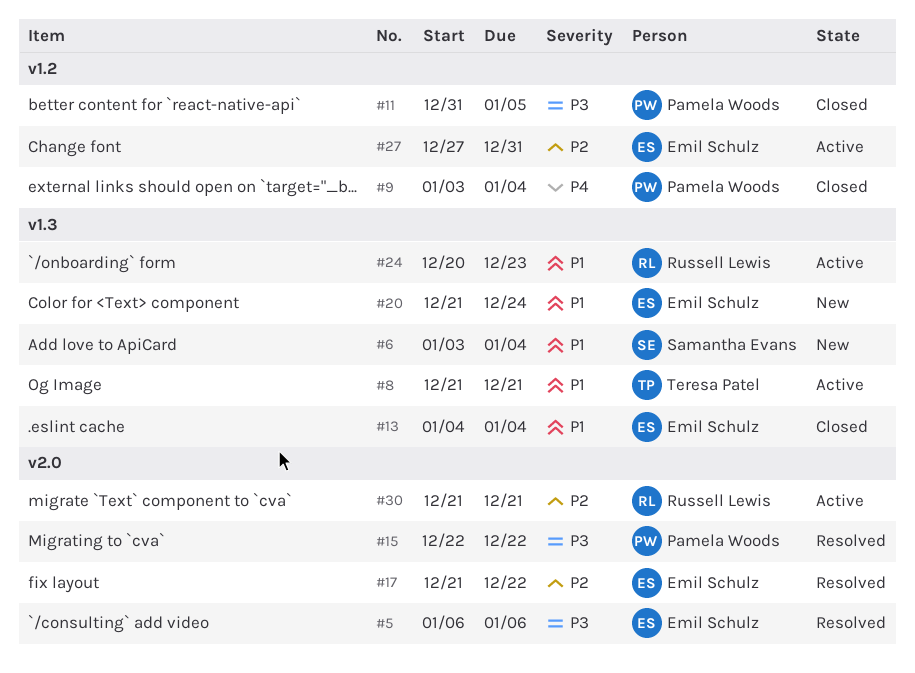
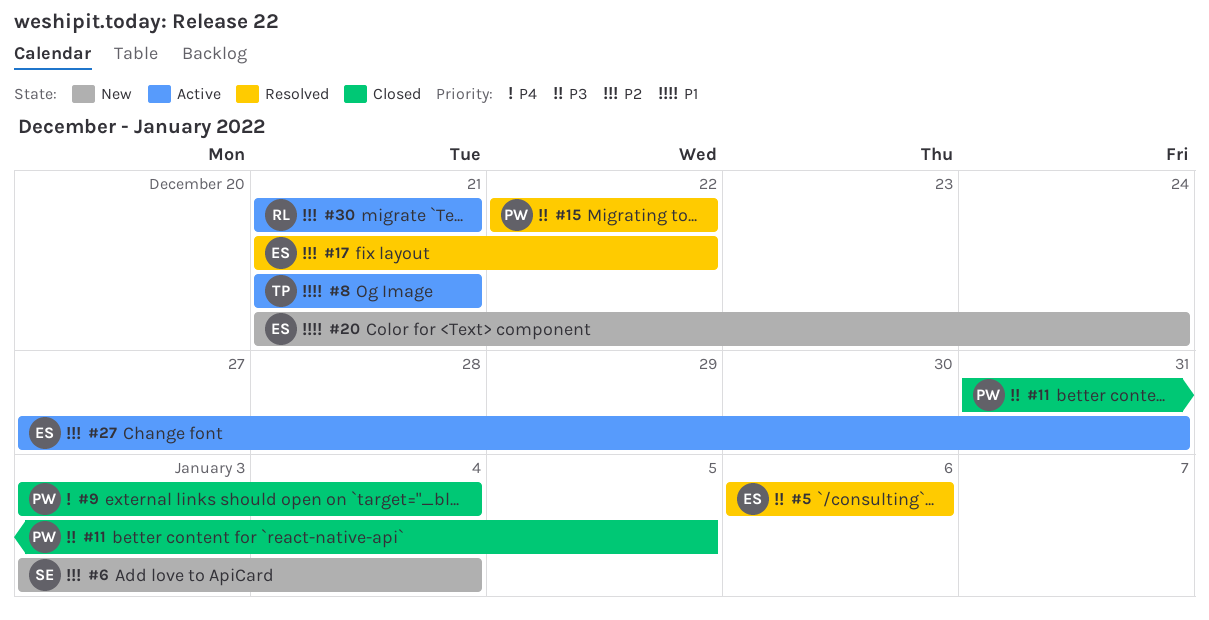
#6, priority: P1 -> P2
#13: present -> none
#24: present -> none

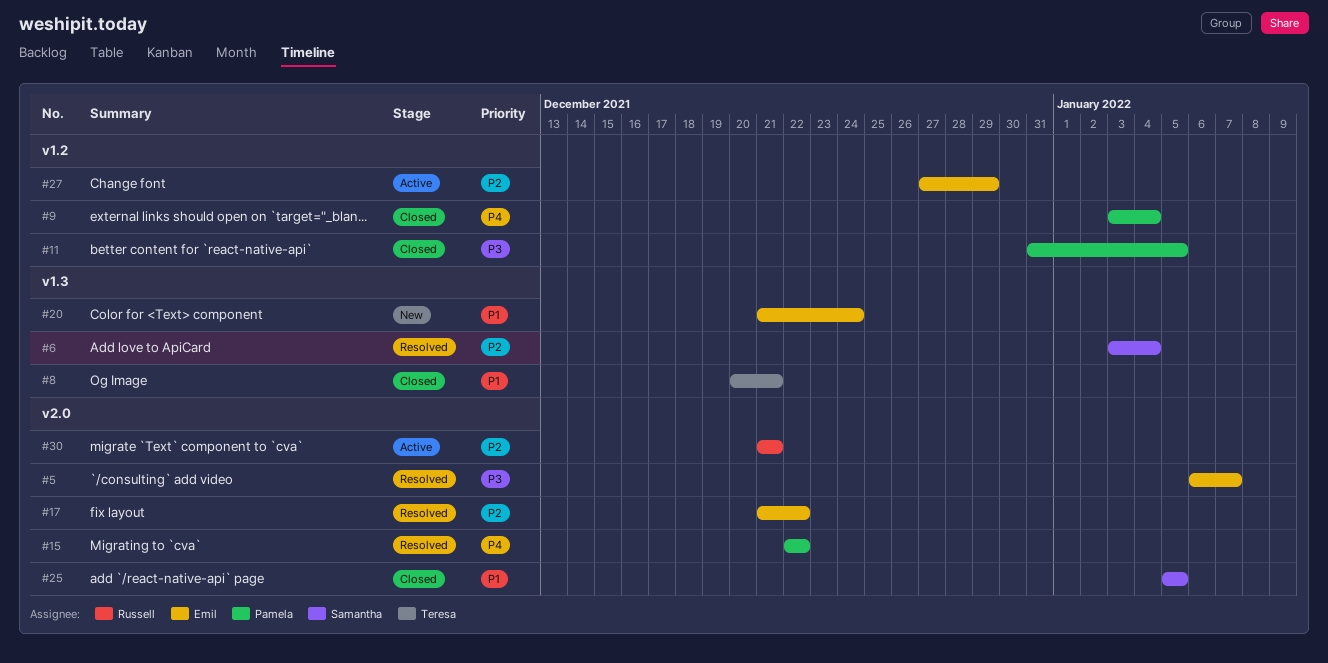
#5, due: Jan 6 -> Jan 7
#6, status: New -> Resolved
#8, status: Active -> Closed
#8, start: Dec 21 -> Dec 20
#15, priority: P3 -> P4
#25: none -> present
#27, due: Dec 31 -> Dec 29

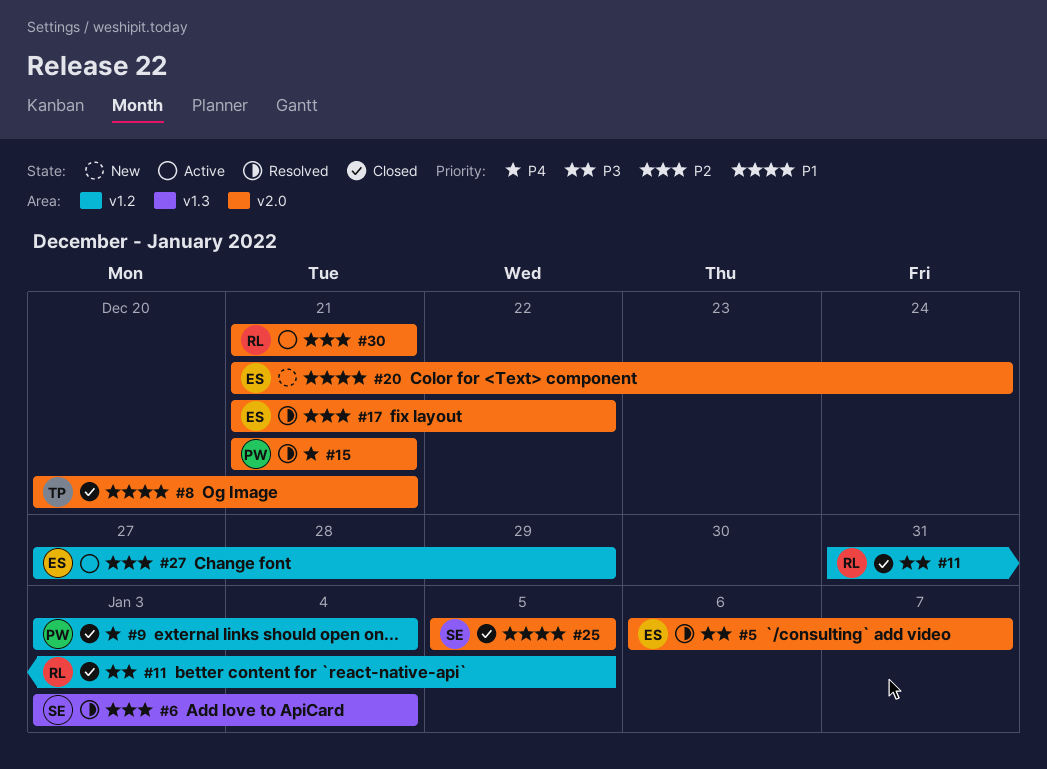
#8, label: v1.3 -> v2.0
#11, owner: Pamela -> Russell
#15, start: Dec 22 -> Dec 21
#15, due: Dec 22 -> Dec 21
#20, label: v1.3 -> v2.0

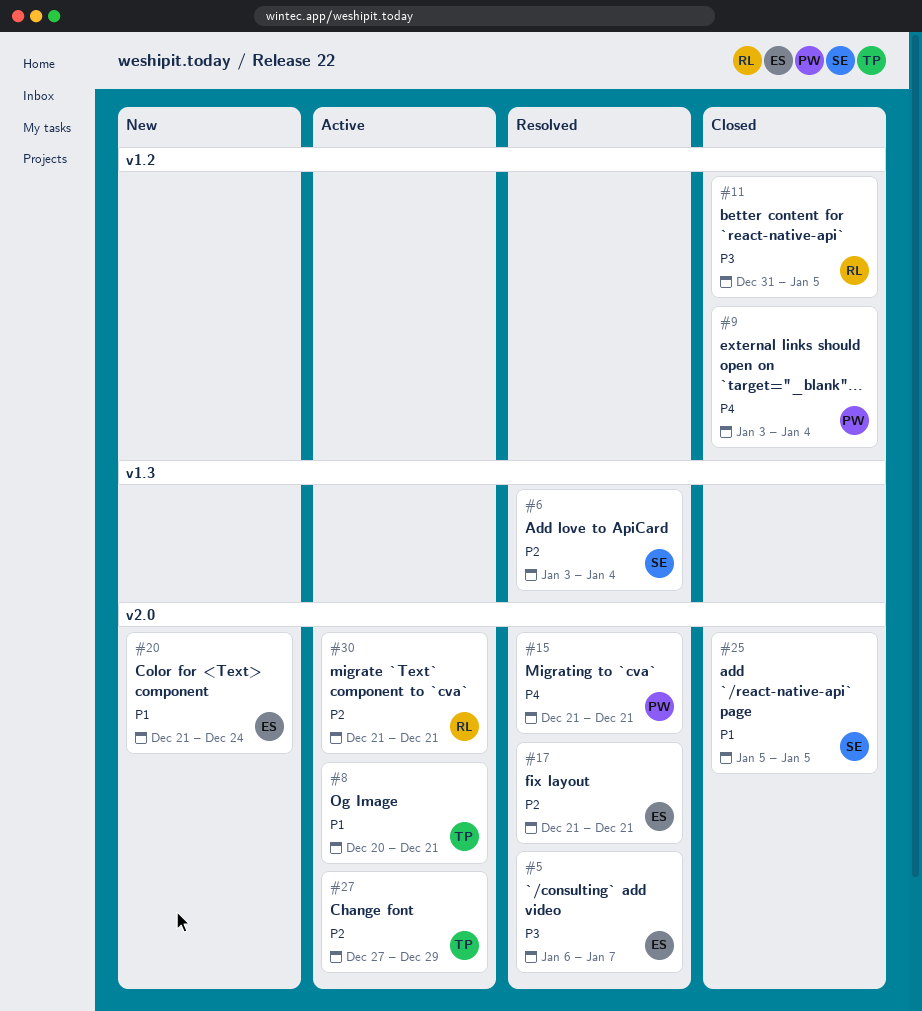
#8, status: Closed -> Active
#17, due: Dec 22 -> Dec 21
#27, owner: ES -> TP
#27, label: v1.2 -> v2.0

